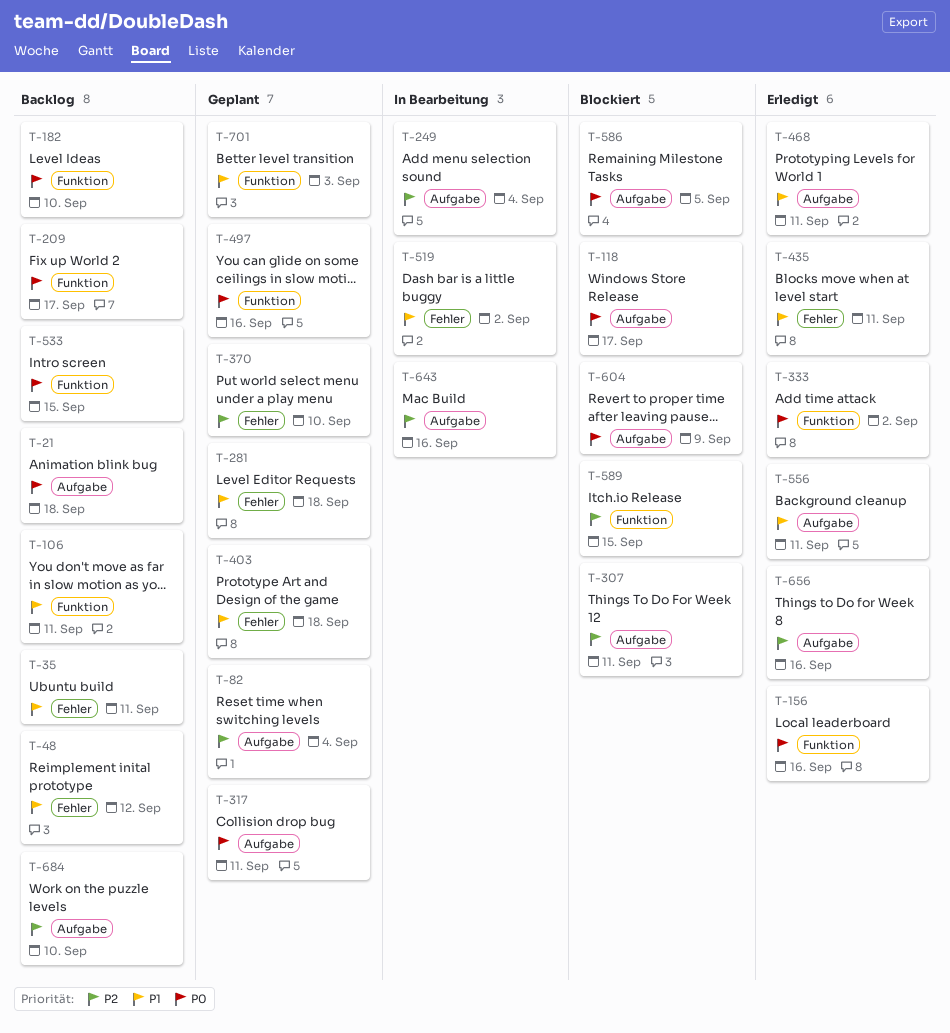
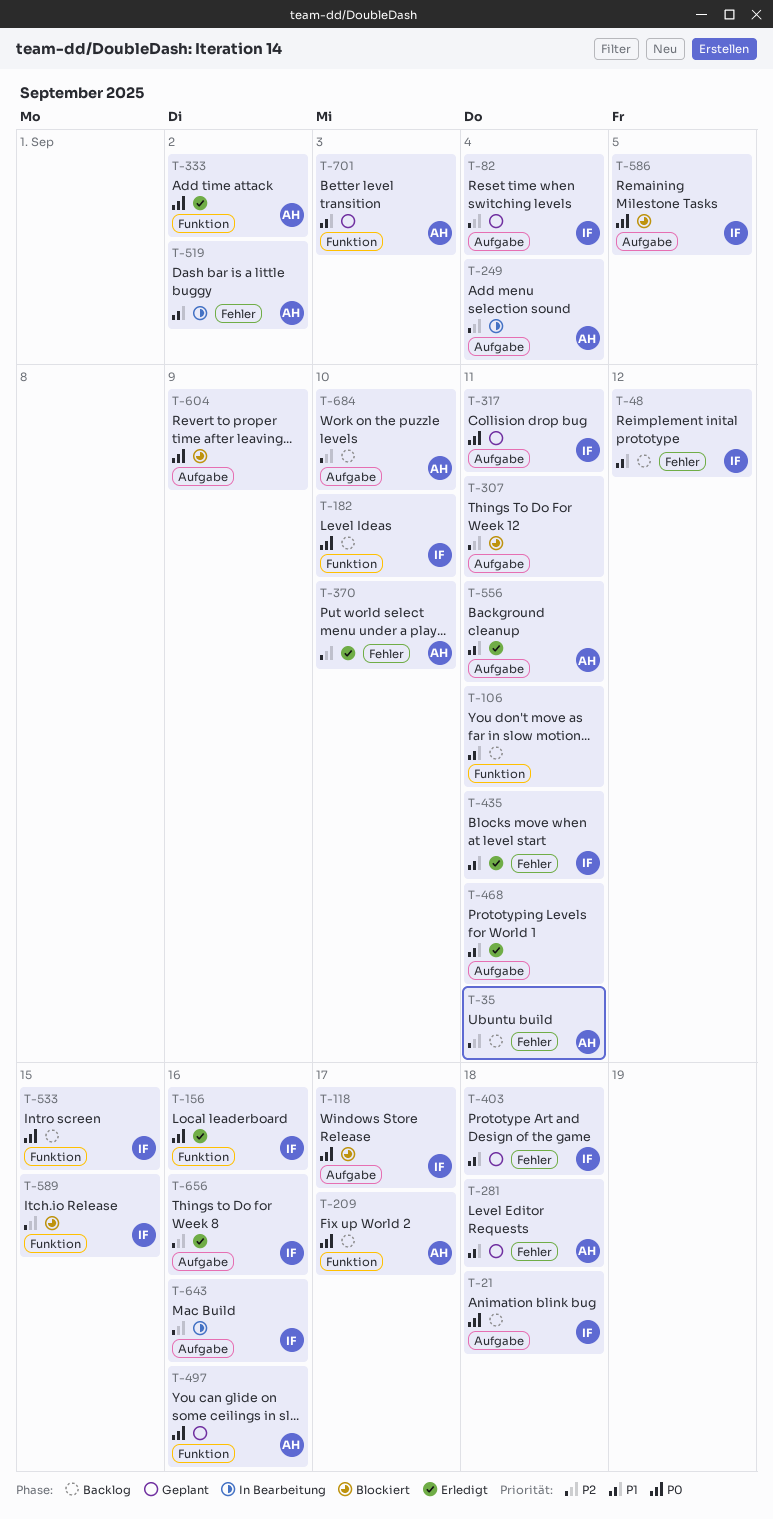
T-35, priority: P1 -> P2
T-370, status: Geplant -> Erledigt

